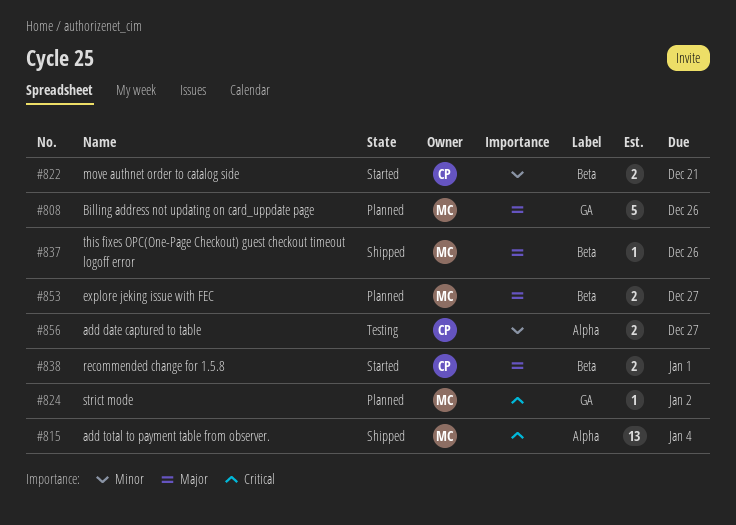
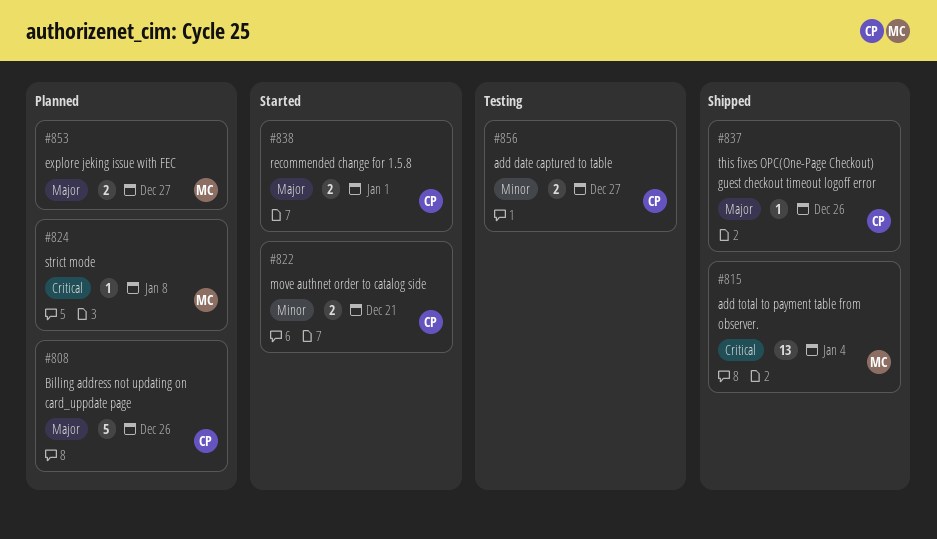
#808, owner: MC -> CP
#824, due: Jan 2 -> Jan 8
#837, owner: MC -> CP

